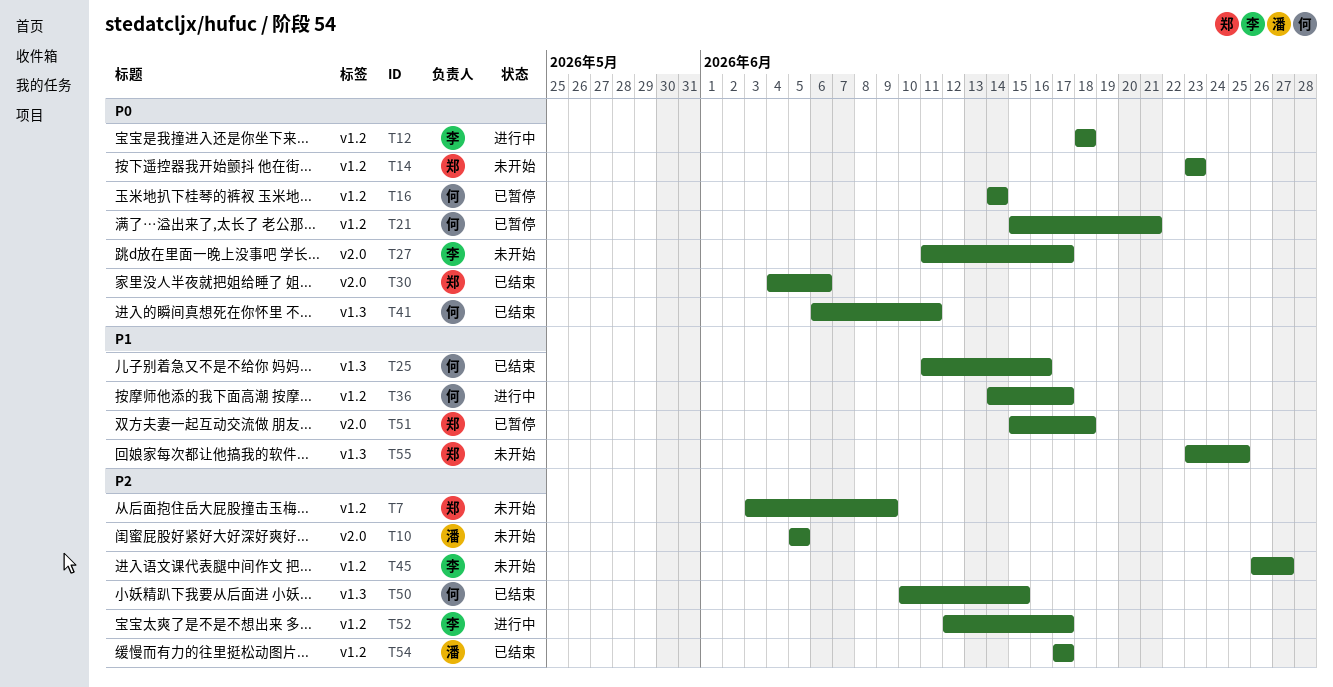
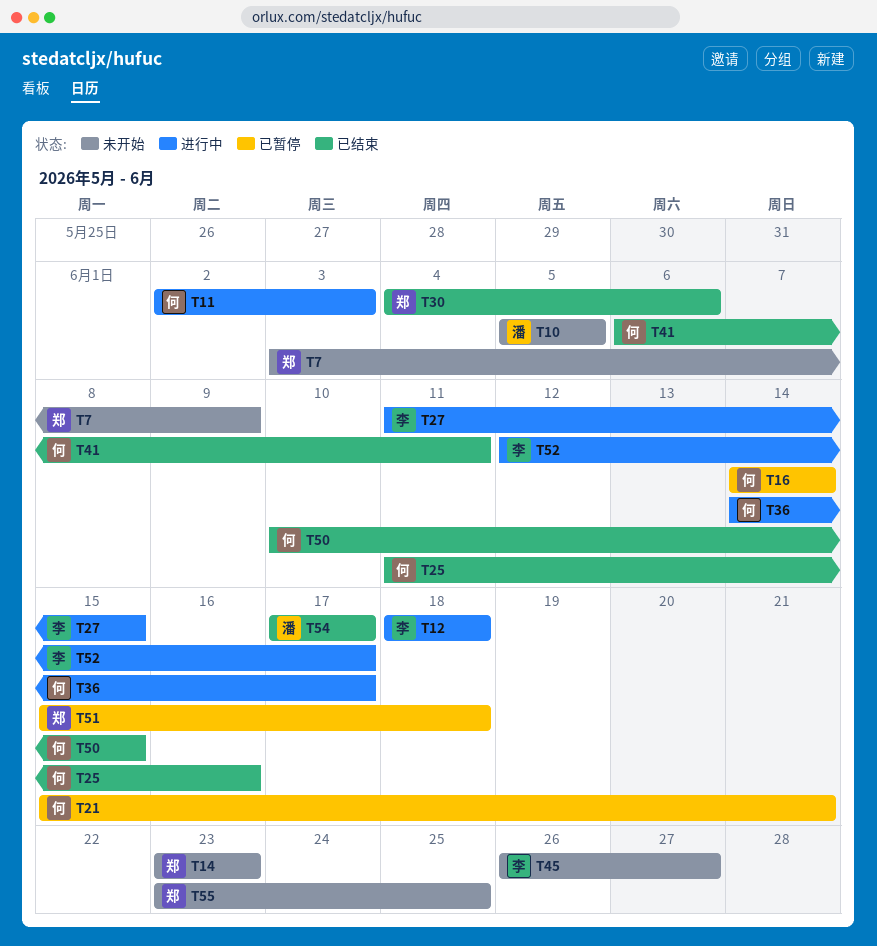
T11: none -> present
T27, status: 未开始 -> 进行中
T27, due: Jun 17 -> Jun 15

